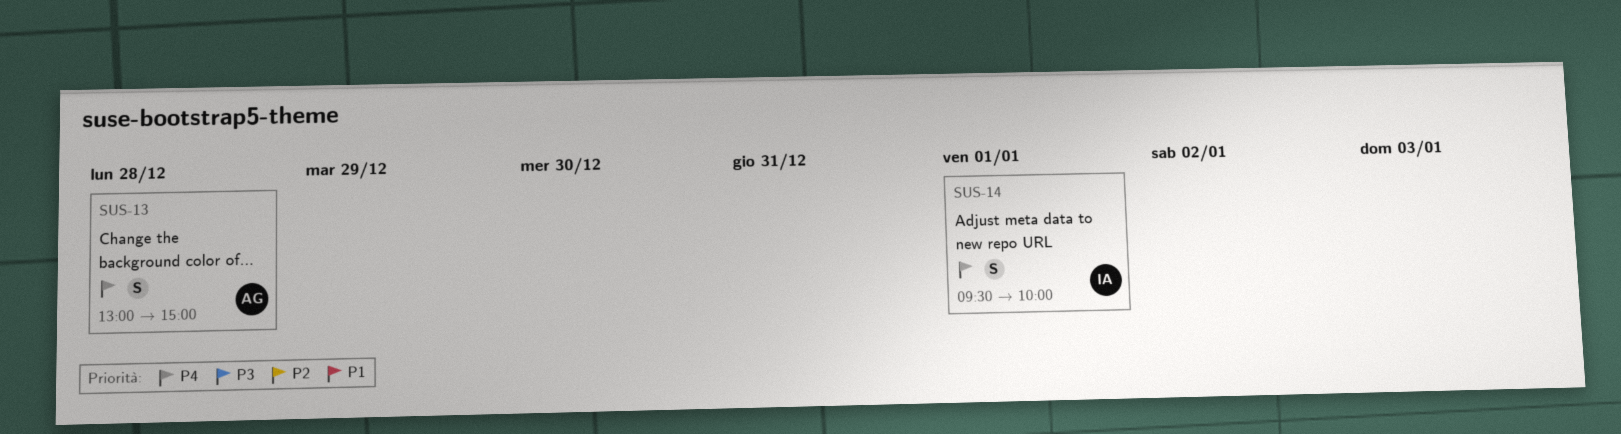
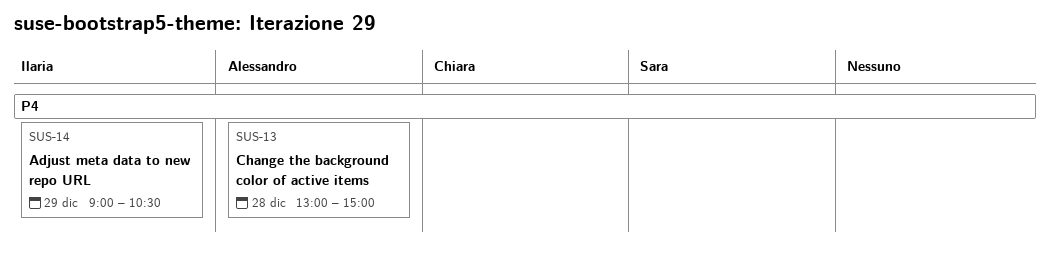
SUS-14, day: Jan 1 -> Dec 29
SUS-14, begins: 09:30 -> 09:00
SUS-14, ends: 10:00 -> 10:30

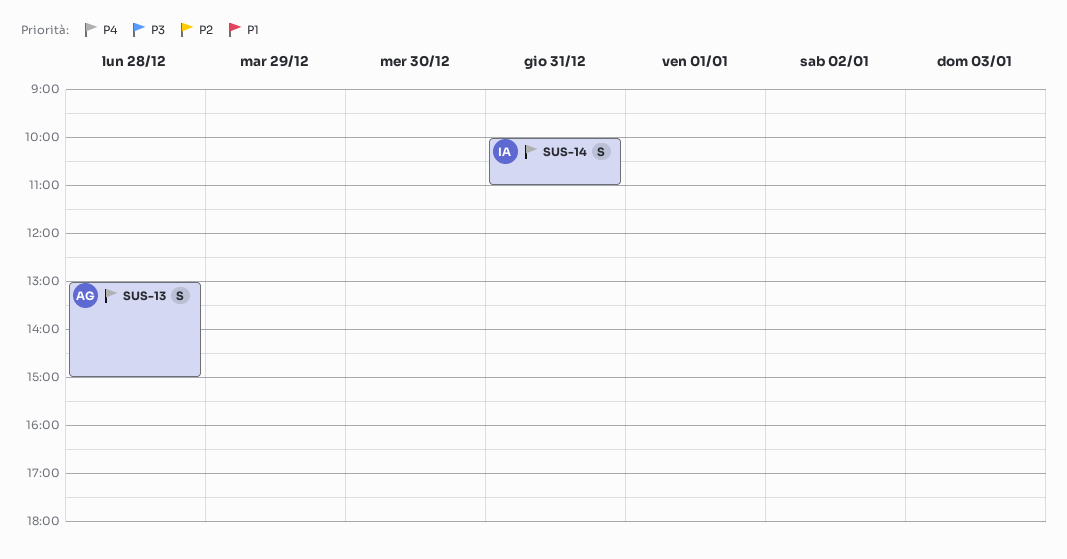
SUS-14, day: Dec 29 -> Dec 31
SUS-14, begins: 09:00 -> 10:00
SUS-14, ends: 10:30 -> 11:00

